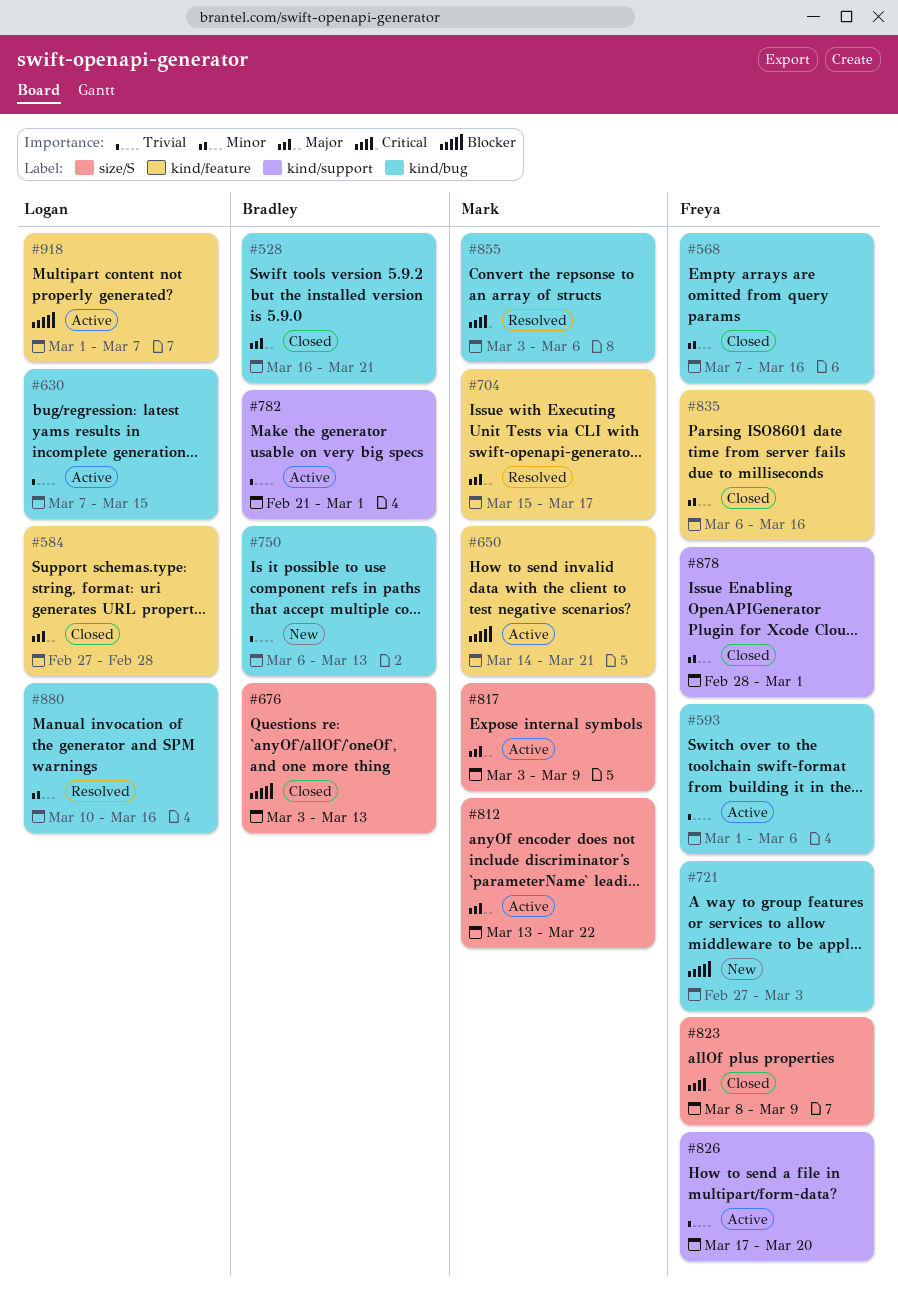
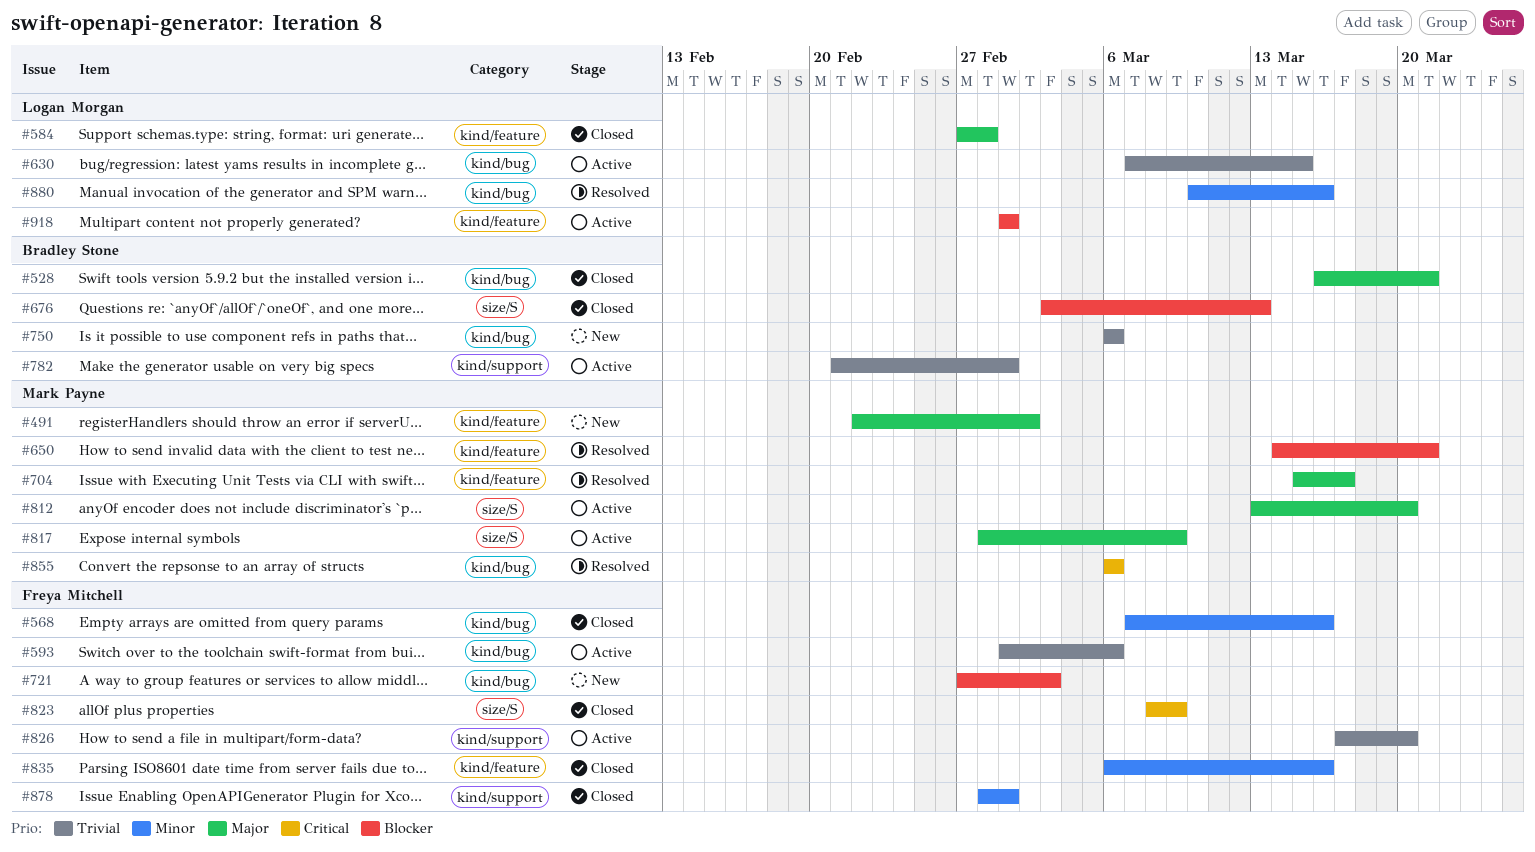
#491: none -> present
#650, status: Active -> Resolved
#750, due: Mar 13 -> Mar 6
#812, due: Mar 22 -> Mar 20
#817, start: Mar 3 -> Feb 28
#855, start: Mar 3 -> Mar 6
#918, due: Mar 7 -> Mar 1

